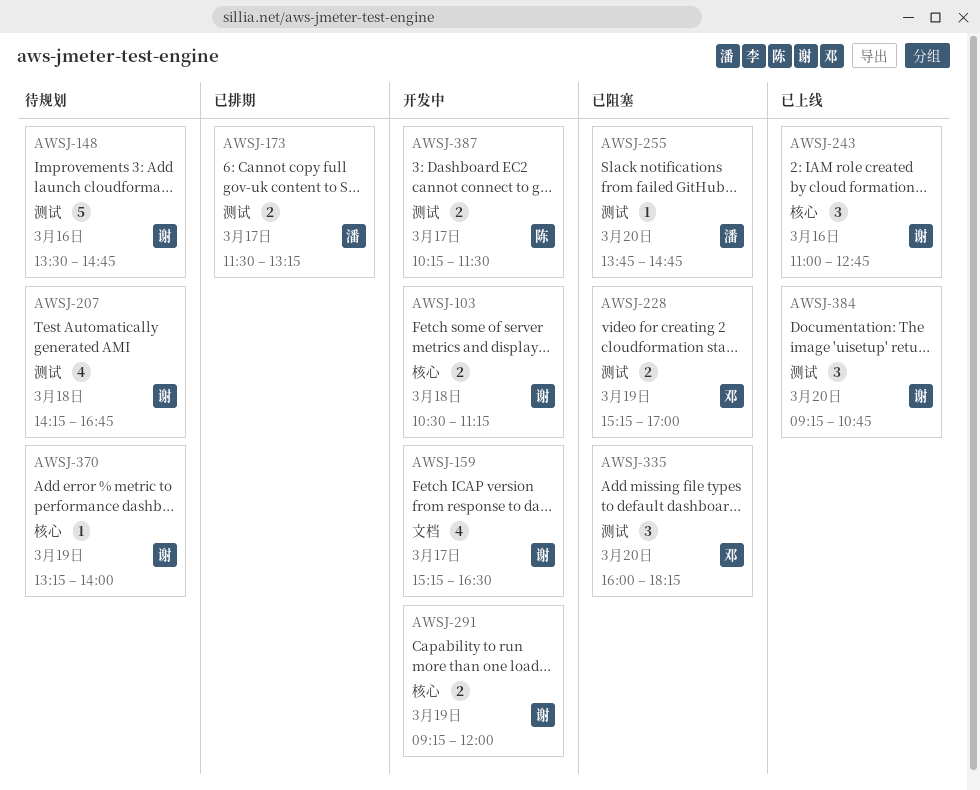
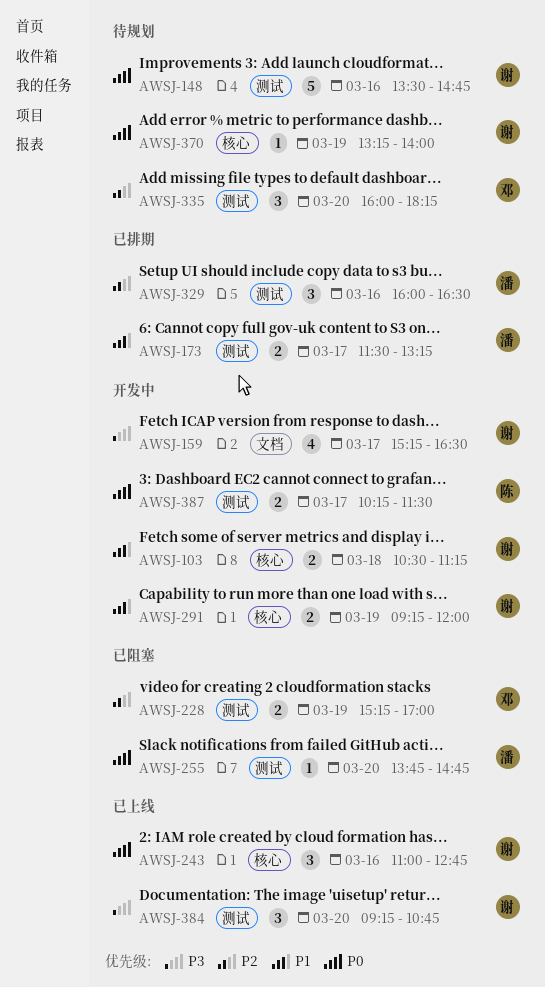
AWSJ-207: present -> none
AWSJ-329: none -> present
AWSJ-335, status: 已阻塞 -> 待规划

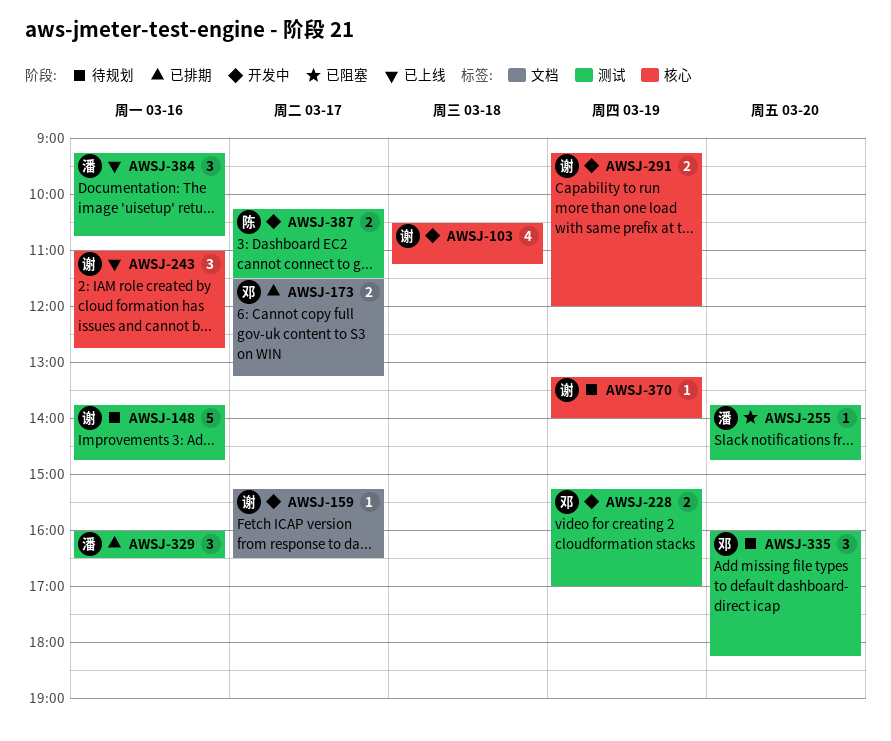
AWSJ-103, estimate: 2 -> 4
AWSJ-148, begins: 13:30 -> 13:45
AWSJ-159, estimate: 4 -> 1
AWSJ-173, owner: 潘 -> 邓
AWSJ-173, label: 测试 -> 文档
AWSJ-228, status: 已阻塞 -> 开发中
AWSJ-384, owner: 谢 -> 潘
AWSJ-384, day: Mar 20 -> Mar 16

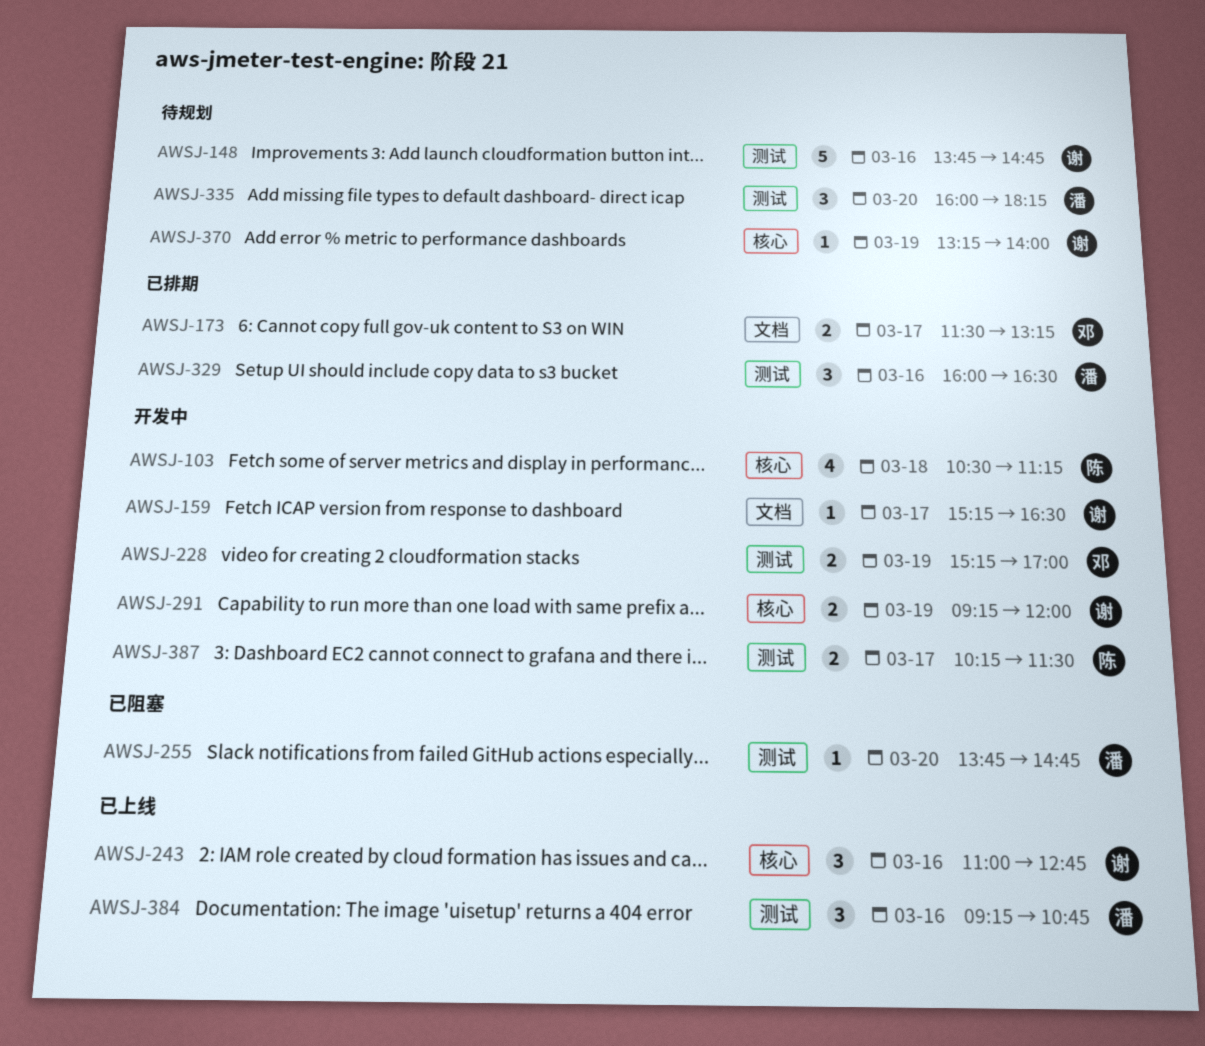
AWSJ-103, owner: 谢 -> 陈
AWSJ-335, owner: 邓 -> 潘

